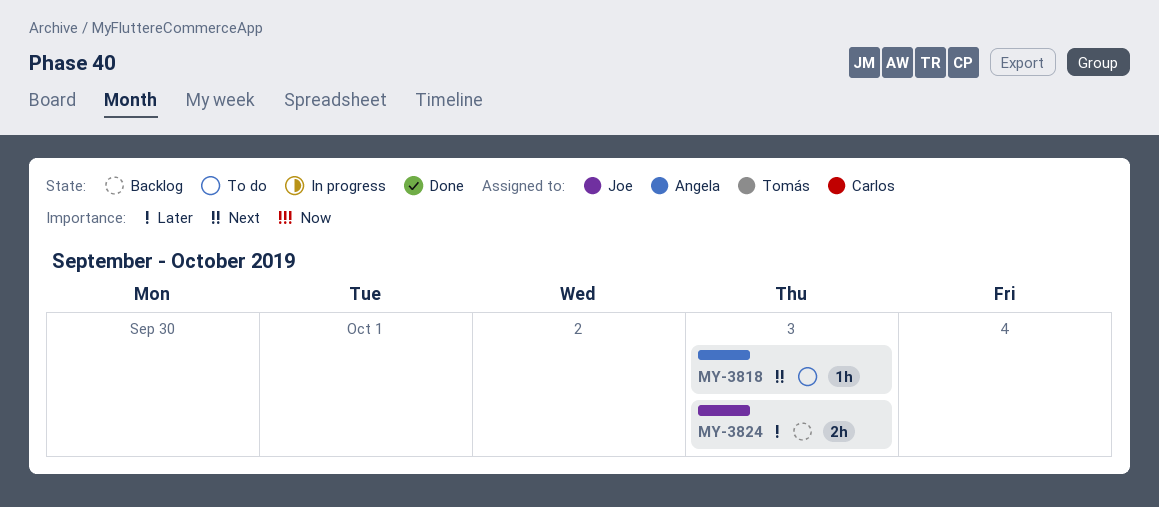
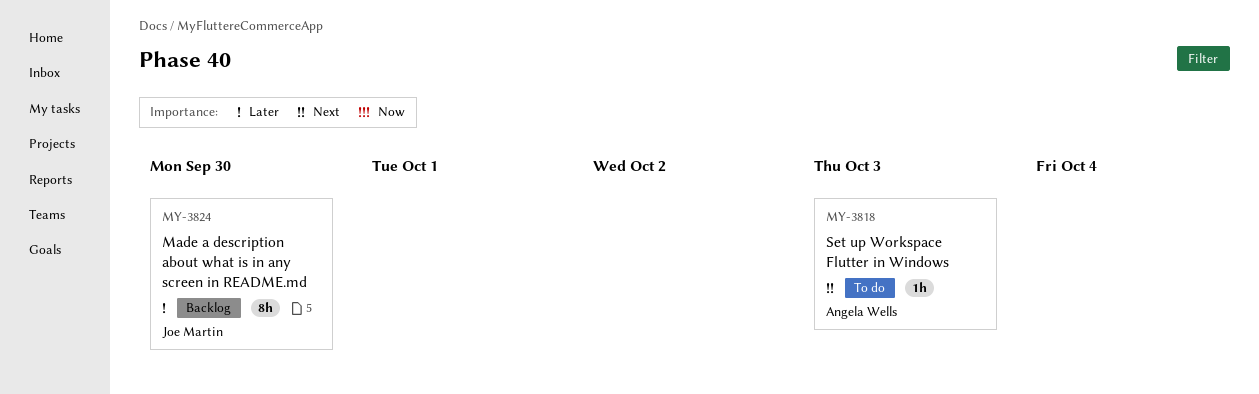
MY-3824, estimate: 2h -> 8h
MY-3824, due: Oct 3 -> Sep 30

